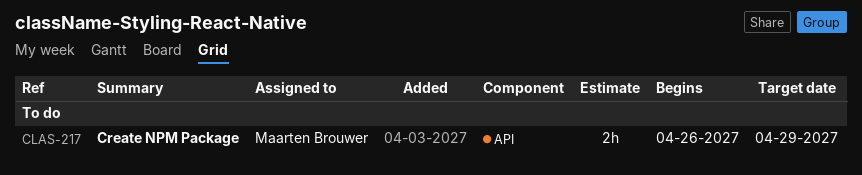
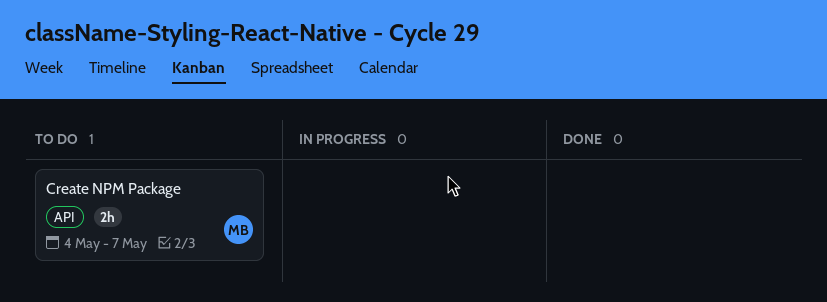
Create NPM Package, start: Apr 26 -> May 4
Create NPM Package, due: Apr 29 -> May 7

